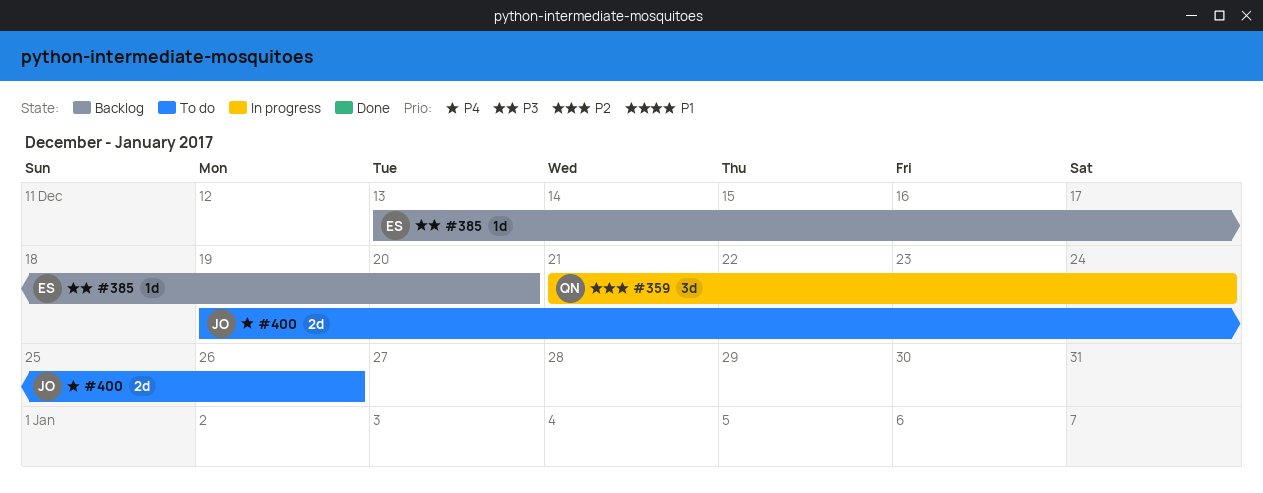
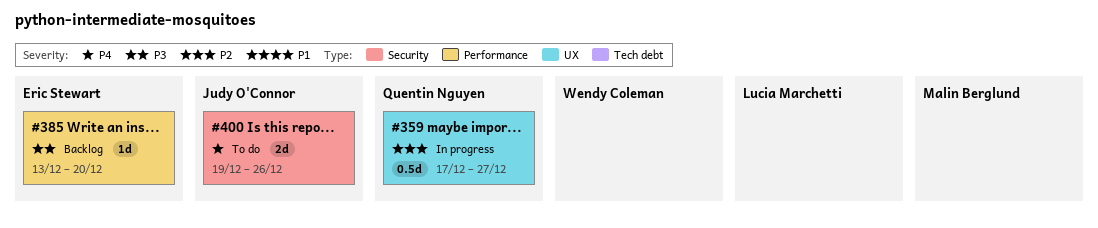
#359, estimate: 3d -> 0.5d
#359, start: Dec 21 -> Dec 17
#359, due: Dec 24 -> Dec 27

